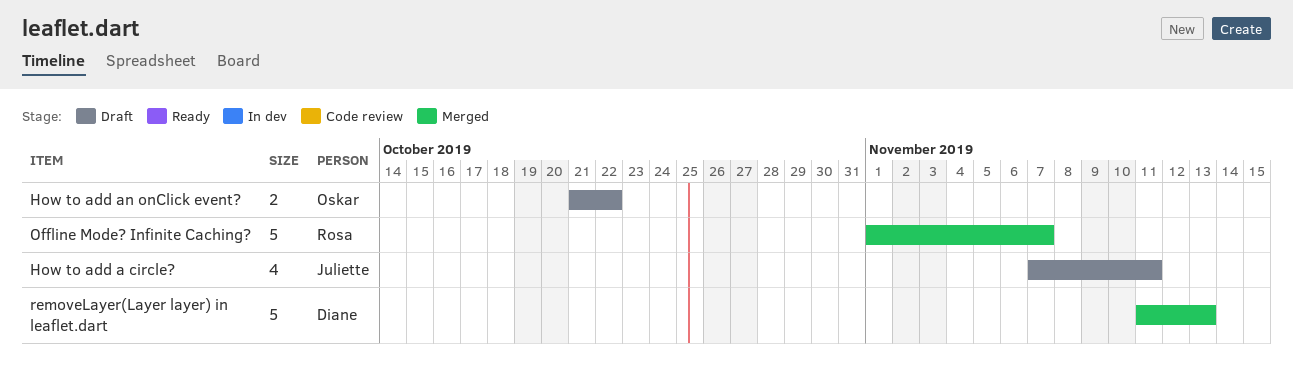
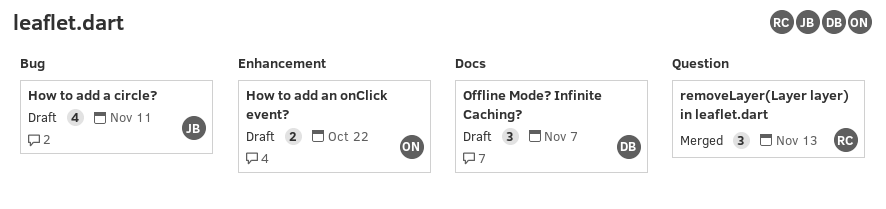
Offline Mode? Infinite Caching?, status: Merged -> Draft
Offline Mode? Infinite Caching?, owner: Rosa -> Diane
Offline Mode? Infinite Caching?, estimate: 5 -> 3
removeLayer(Layer layer) in leaflet.dart, owner: Diane -> Rosa
removeLayer(Layer layer) in leaflet.dart, estimate: 5 -> 3

